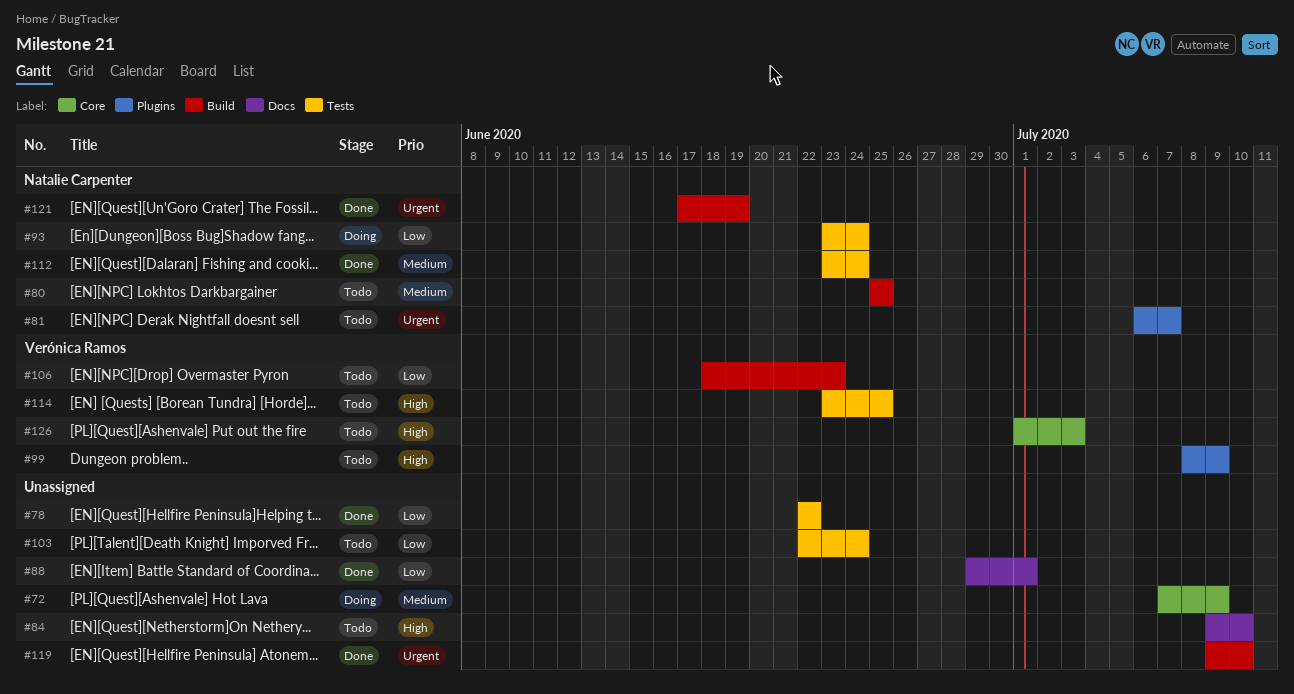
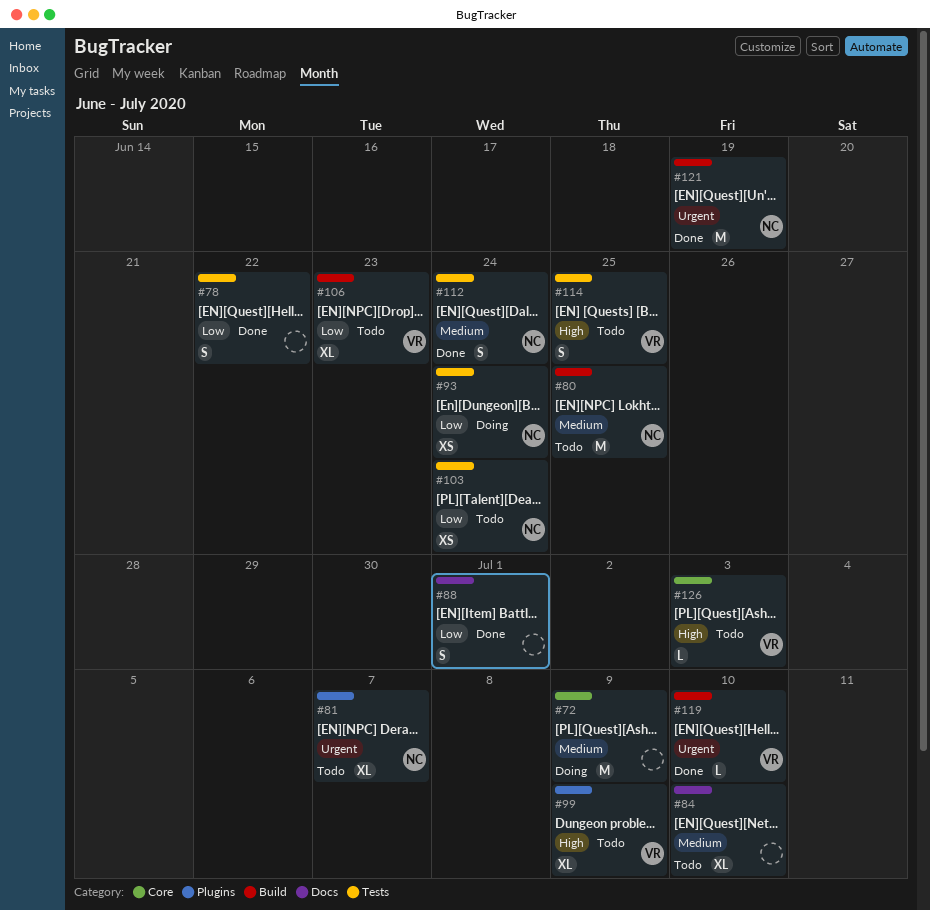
#84, priority: High -> Medium
#103, owner: none -> Natalie Carpenter
#119, owner: none -> Verónica Ramos

